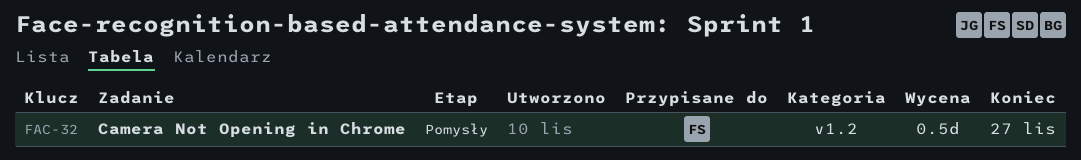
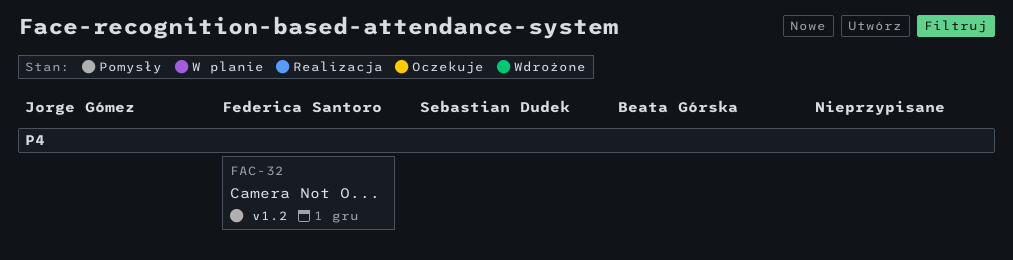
FAC-32, due: Nov 27 -> Dec 1

